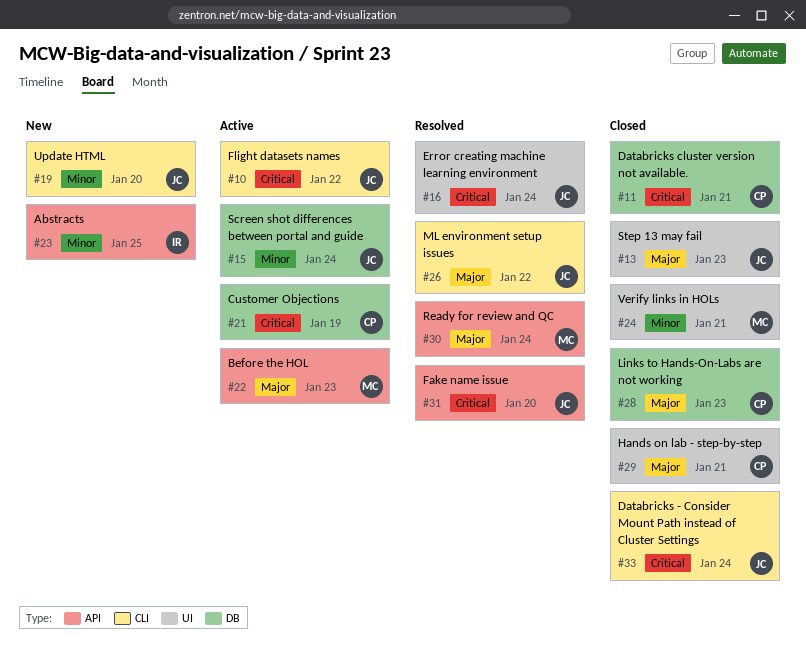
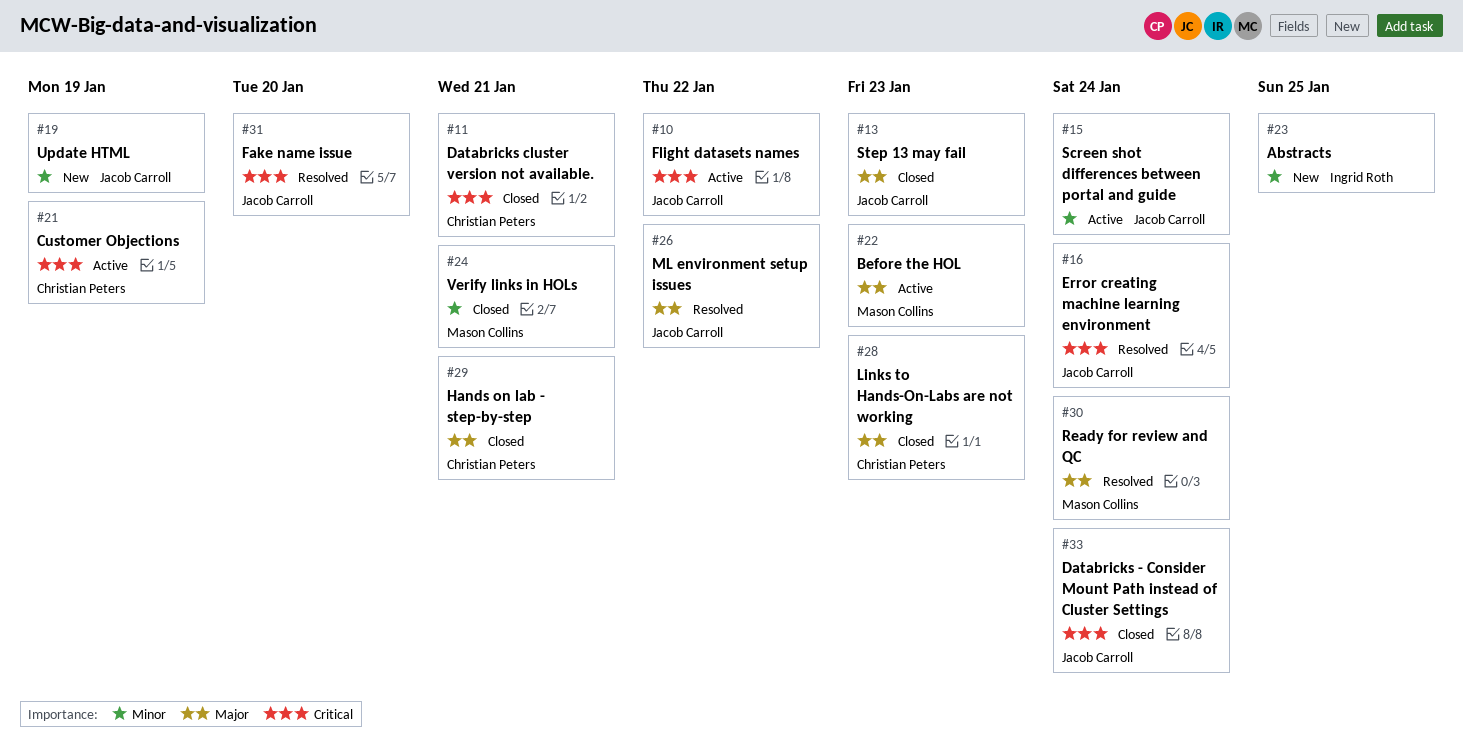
#19, due: Jan 20 -> Jan 19

